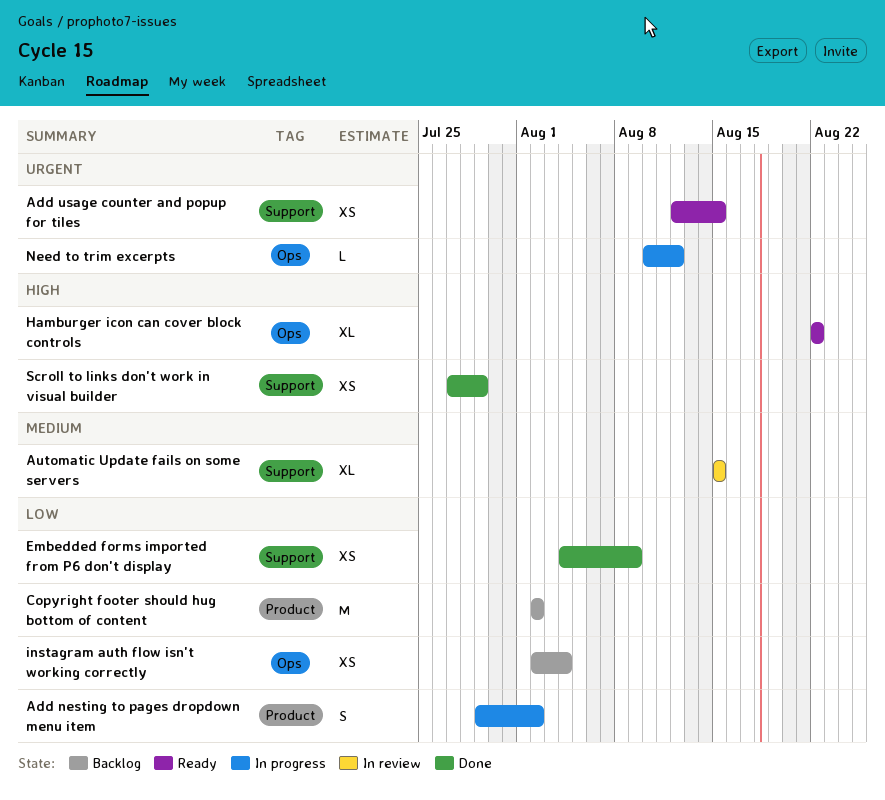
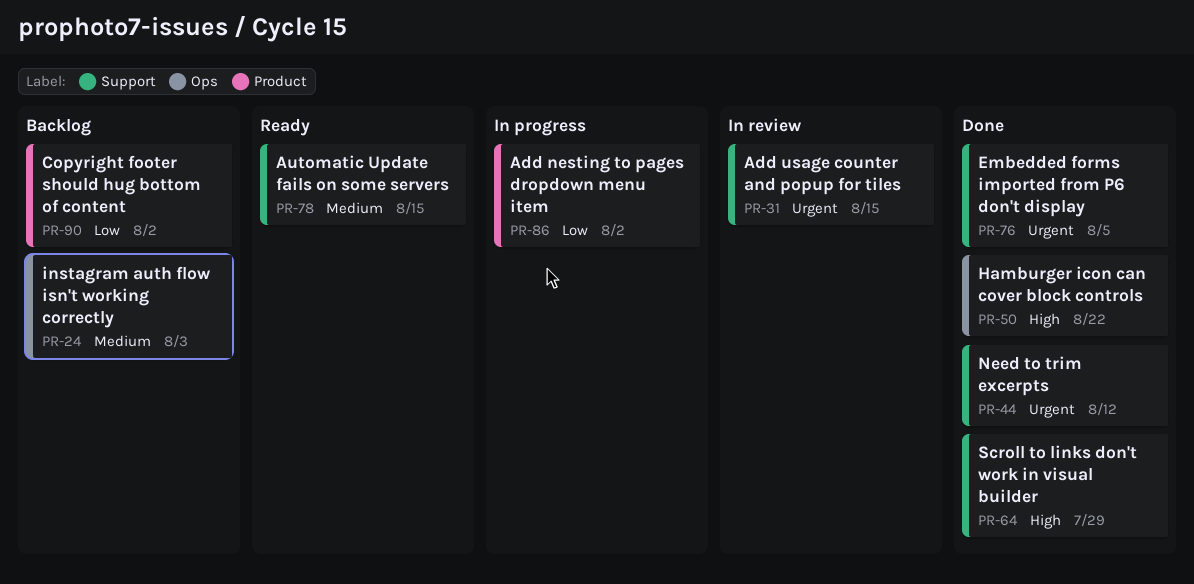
Add usage counter and popup for tiles, status: Ready -> In review
Automatic Update fails on some servers, status: In review -> Ready
Embedded forms imported from P6 don't display, priority: Low -> Urgent
Embedded forms imported from P6 don't display, due: Aug 9 -> Aug 5
Hamburger icon can cover block controls, status: Ready -> Done
instagram auth flow isn't working correctly, priority: Low -> Medium
instagram auth flow isn't working correctly, due: Aug 4 -> Aug 3
Need to trim excerpts, status: In progress -> Done
Need to trim excerpts, label: Ops -> Support

